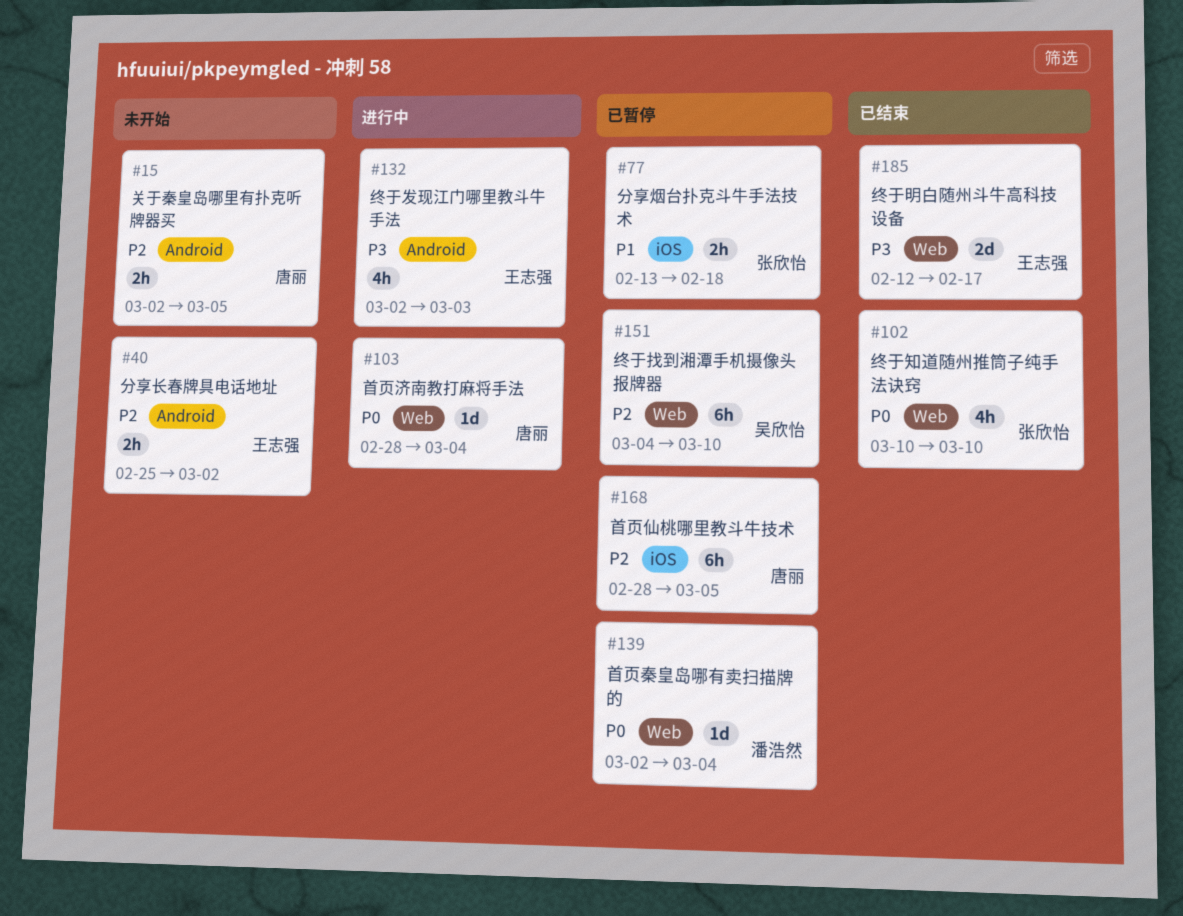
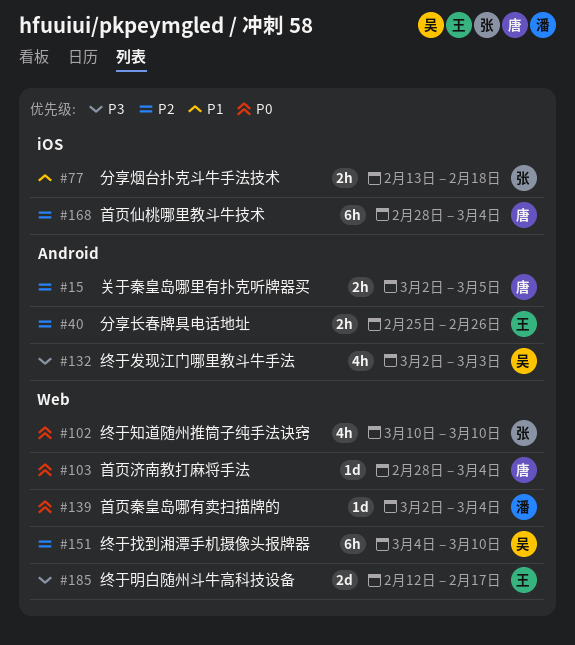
#40, due: Mar 2 -> Feb 26
#132, owner: 王志强 -> 吴欣怡
#168, due: Mar 5 -> Mar 4

